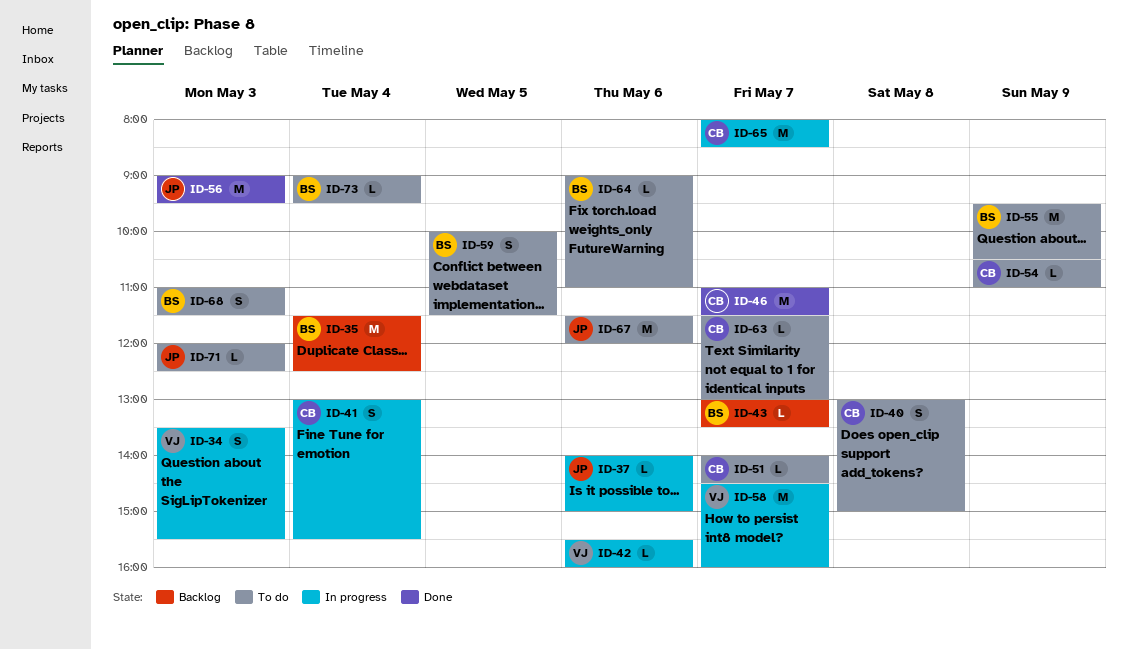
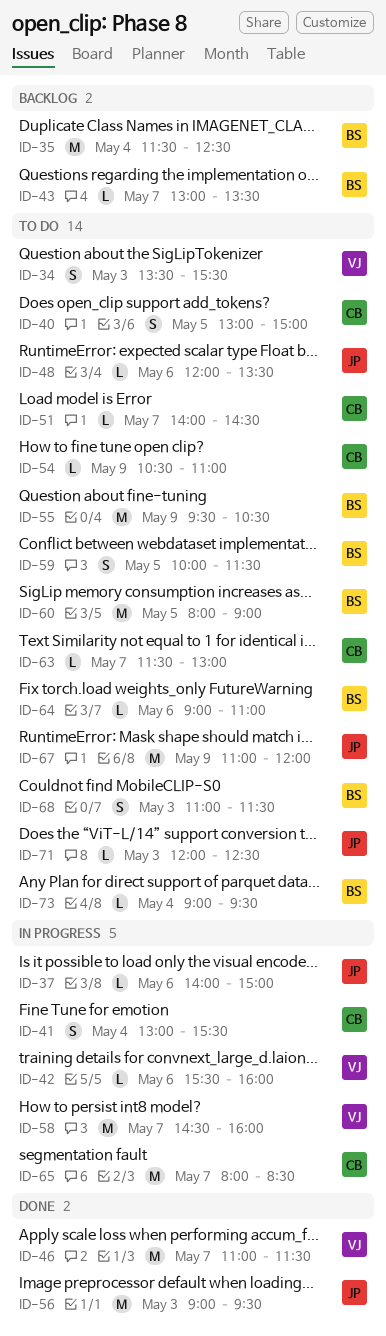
ID-34, status: In progress -> To do
ID-40, day: May 8 -> May 5
ID-46, owner: CB -> VJ
ID-48: none -> present
ID-60: none -> present
ID-67, day: May 6 -> May 9
ID-67, begins: 11:30 -> 11:00

